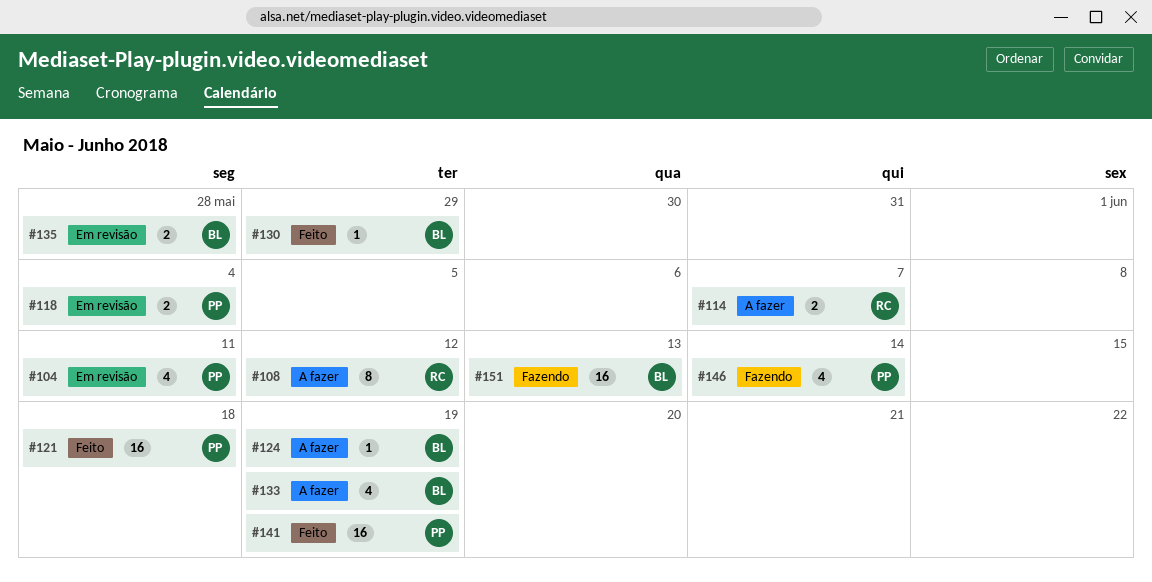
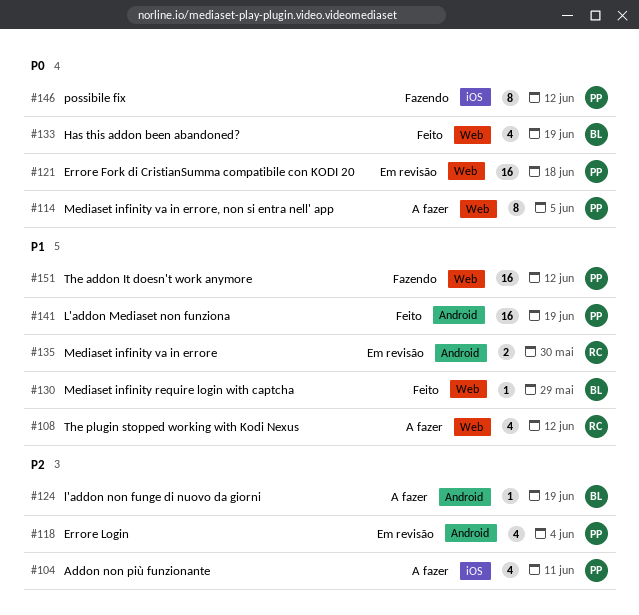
#104, status: Em revisão -> A fazer
#108, estimate: 8 -> 4
#114, owner: RC -> PP
#114, estimate: 2 -> 8
#114, due: Jun 7 -> Jun 5
#118, estimate: 2 -> 4
#121, status: Feito -> Em revisão
#133, status: A fazer -> Feito
#135, owner: BL -> RC
#135, due: May 28 -> May 30
#146, estimate: 4 -> 8
#146, due: Jun 14 -> Jun 12
#151, owner: BL -> PP
#151, due: Jun 13 -> Jun 12

